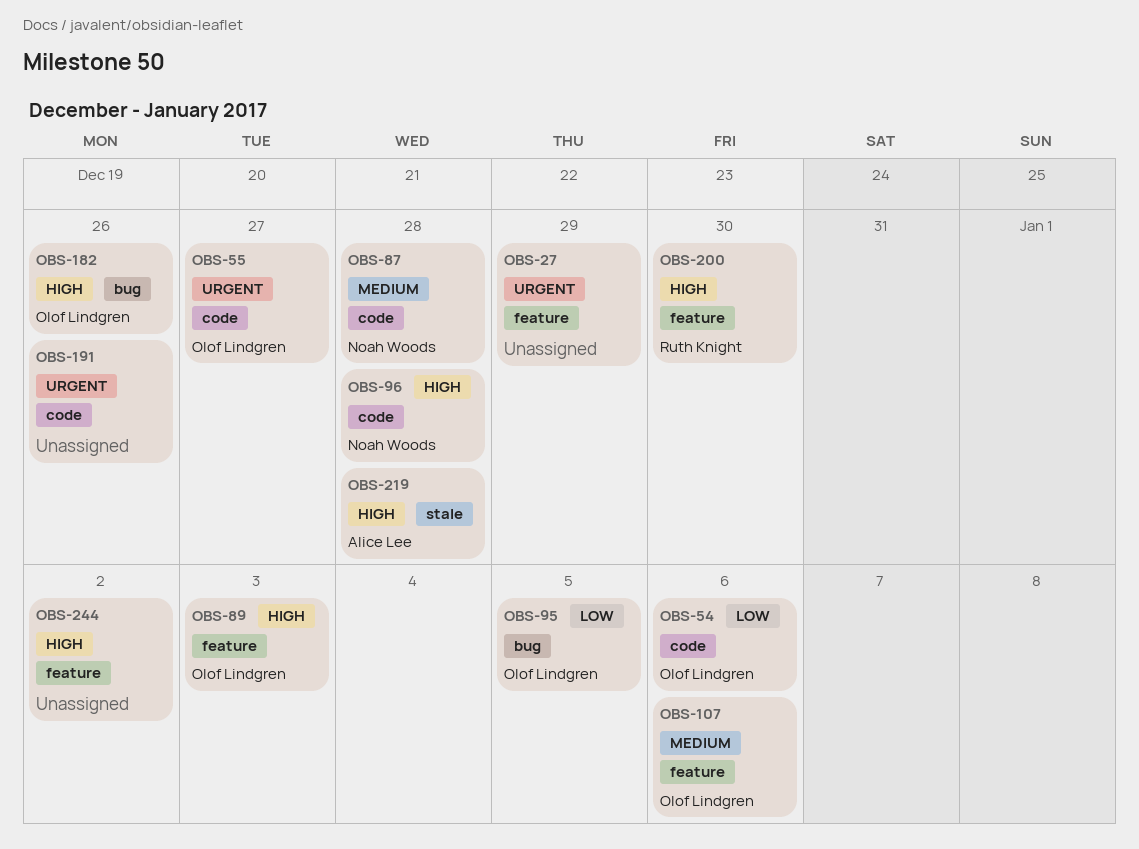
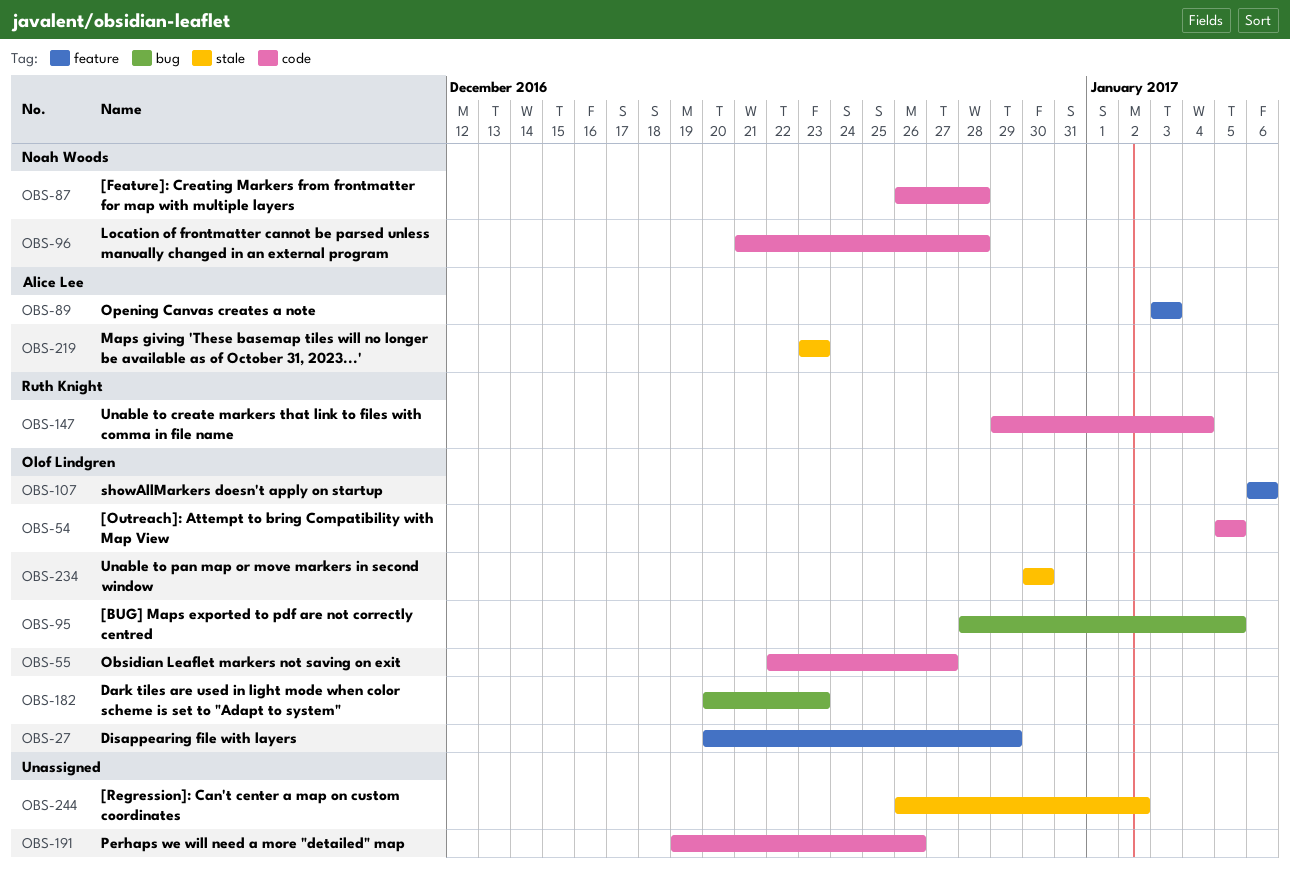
OBS-27, owner: none -> Olof Lindgren
OBS-54, due: Jan 6 -> Jan 5
OBS-89, owner: Olof Lindgren -> Alice Lee
OBS-147: none -> present
OBS-182, due: Dec 26 -> Dec 23
OBS-200: present -> none
OBS-219, due: Dec 28 -> Dec 23
OBS-234: none -> present
OBS-244, label: feature -> stale

